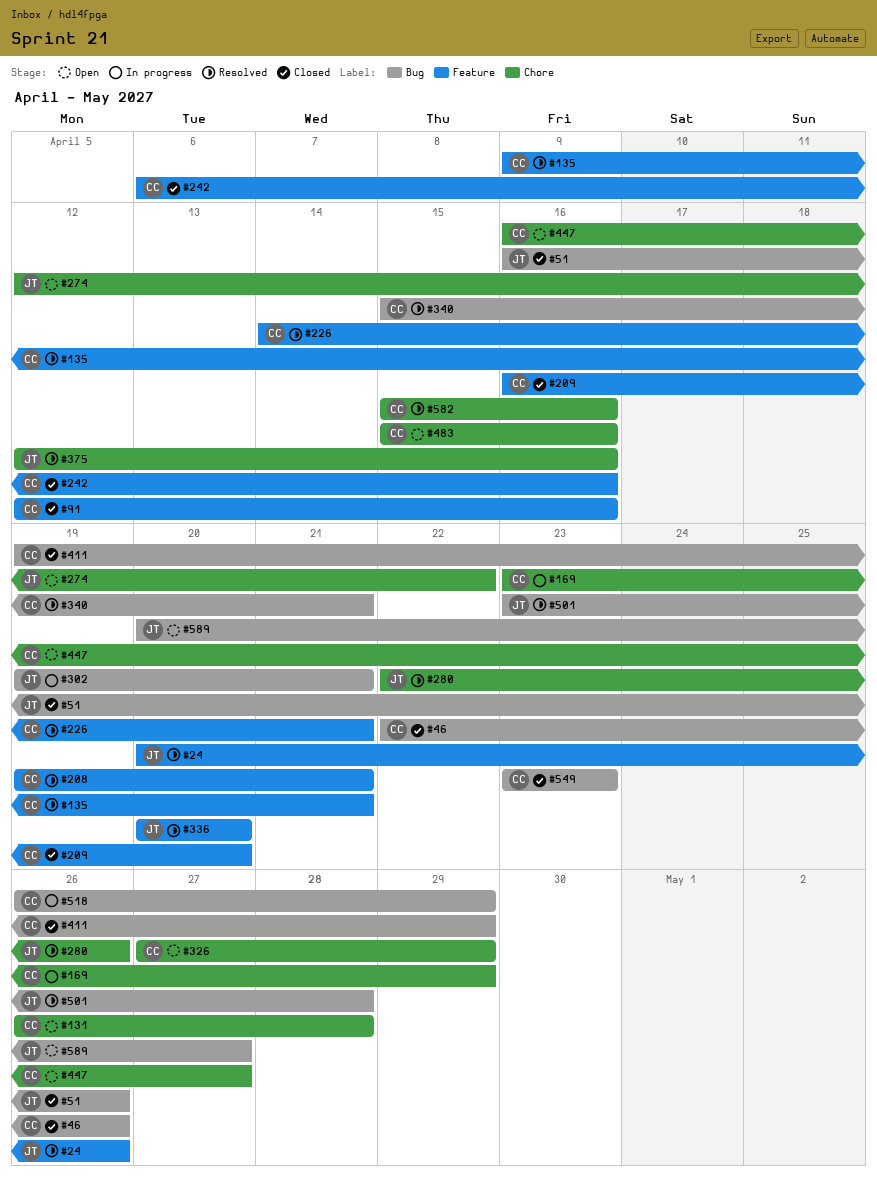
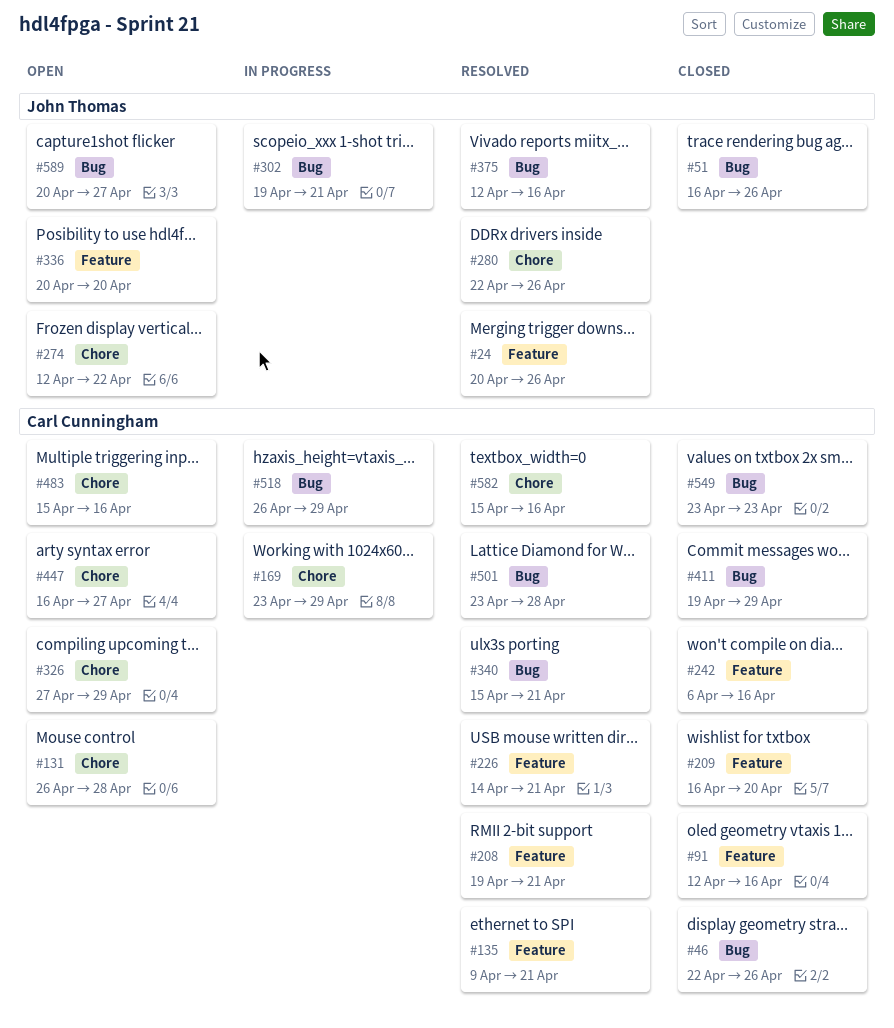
#336, status: Resolved -> Open
#375, label: Chore -> Bug
#501, owner: John Thomas -> Carl Cunningham

